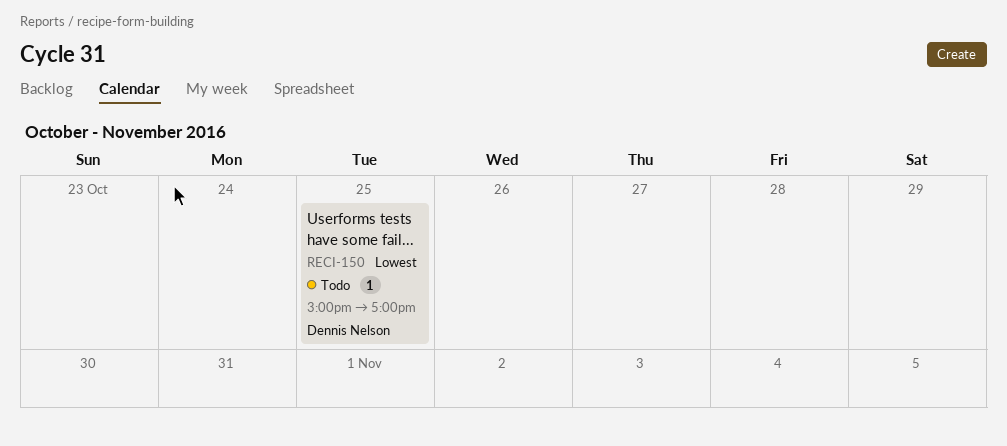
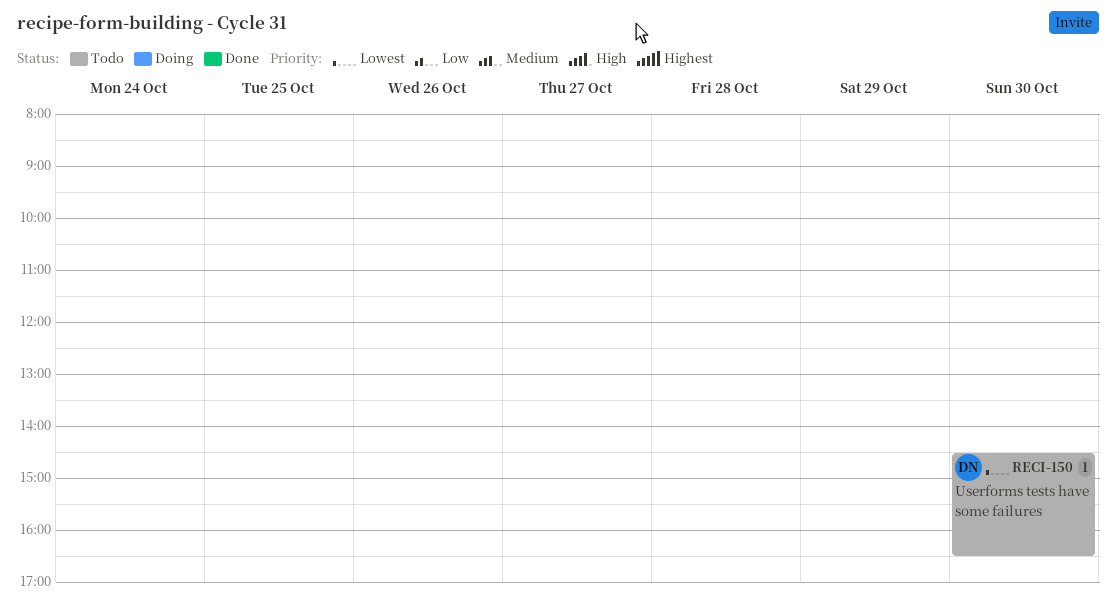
RECI-150, day: Oct 25 -> Oct 30
RECI-150, begins: 15:00 -> 14:30
RECI-150, ends: 17:00 -> 16:30

